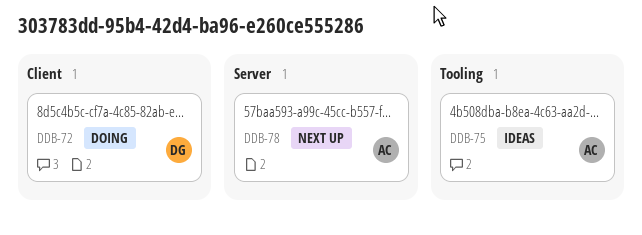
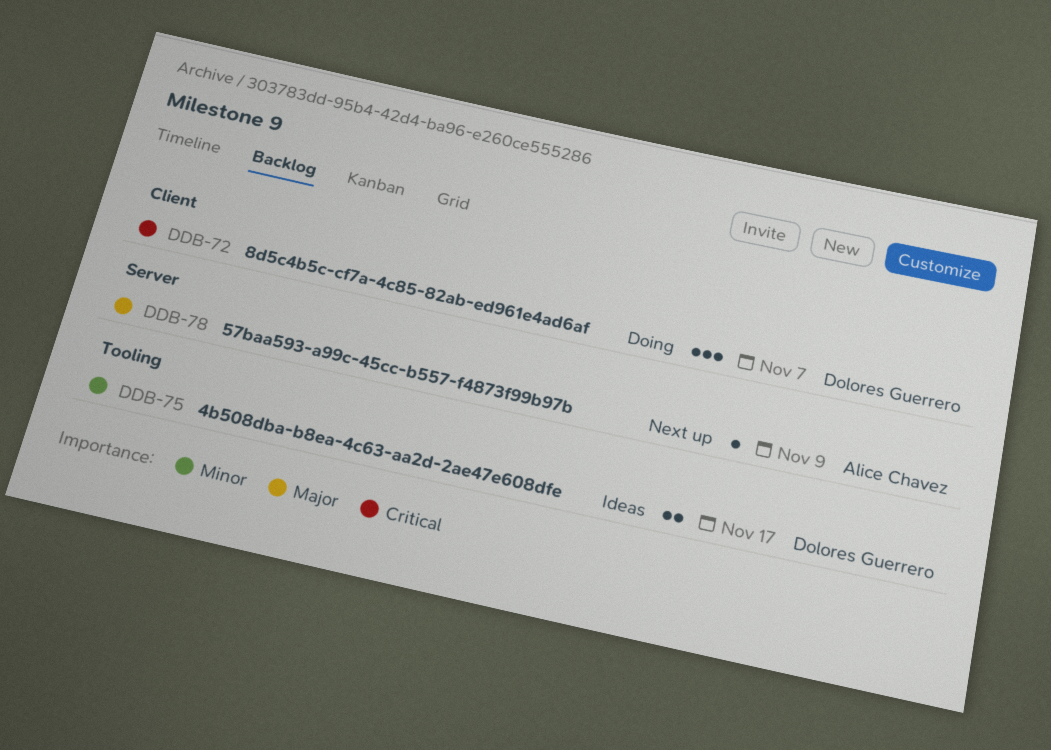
DDB-75, owner: Alice Chavez -> Dolores Guerrero

